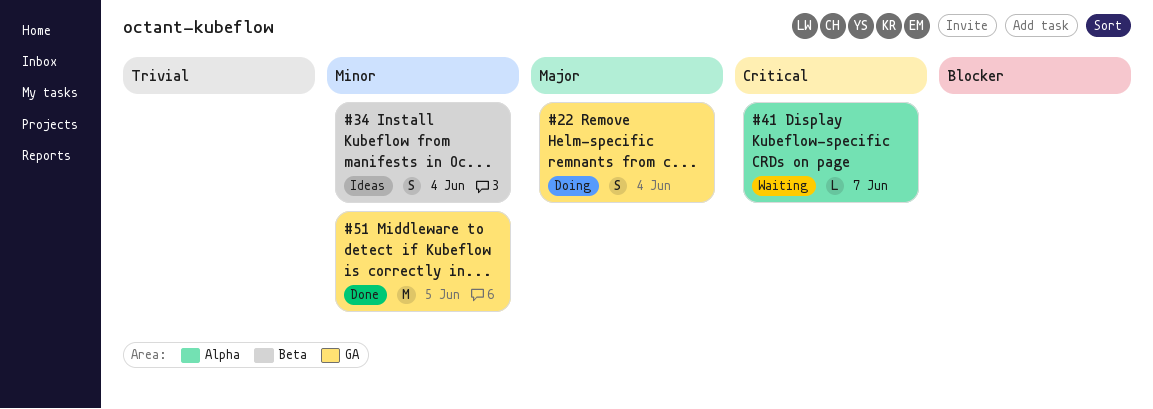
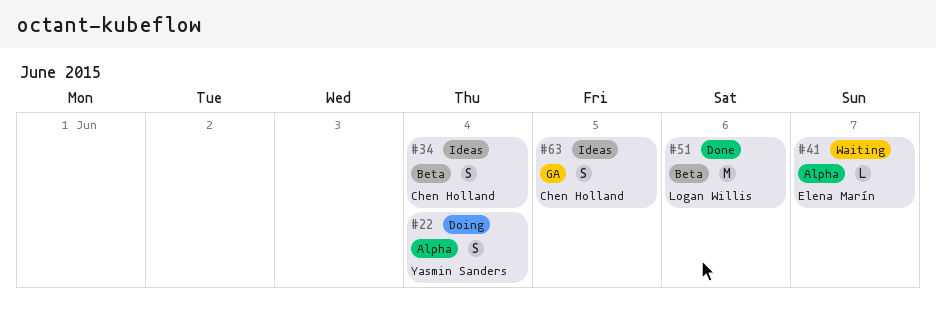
#22, label: GA -> Alpha
#51, label: GA -> Beta
#51, day: Jun 5 -> Jun 6
#63: none -> present

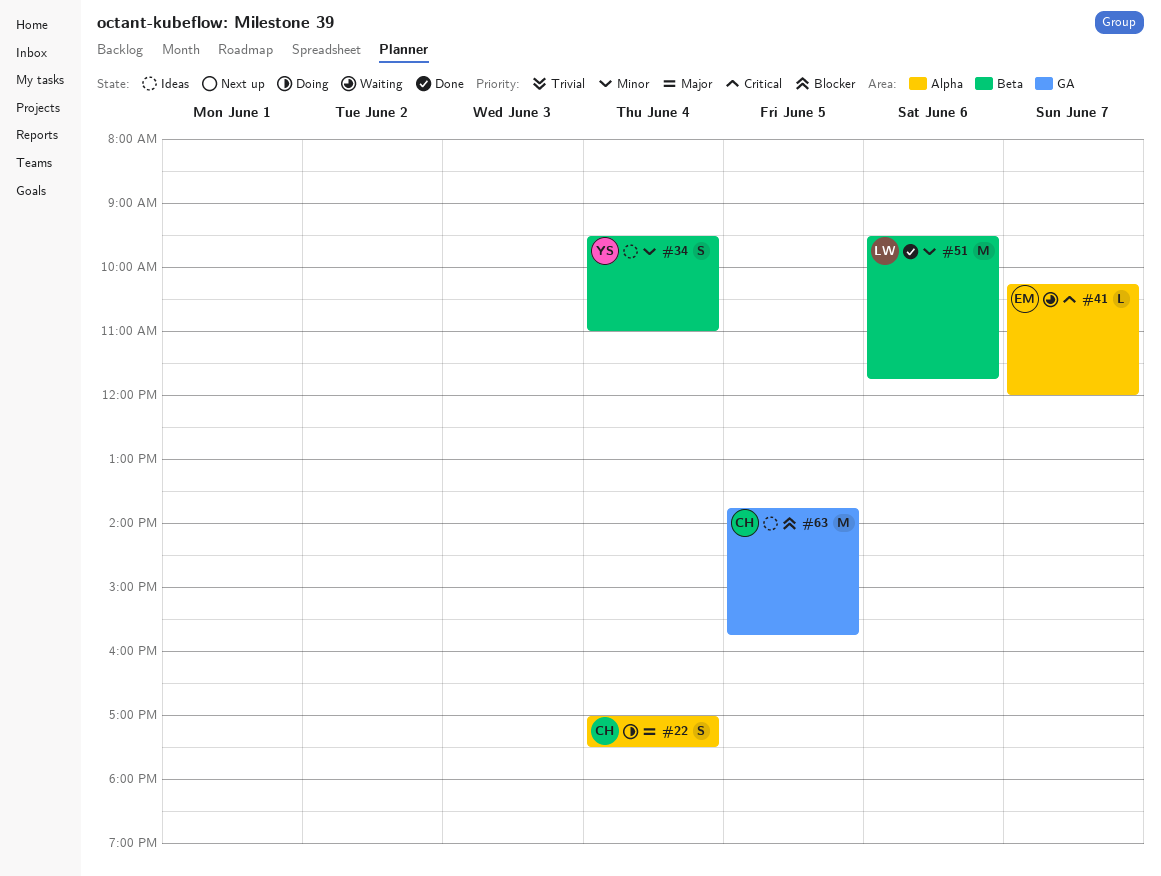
#22, owner: Yasmin Sanders -> Chen Holland
#34, owner: Chen Holland -> Yasmin Sanders
#63, estimate: S -> M

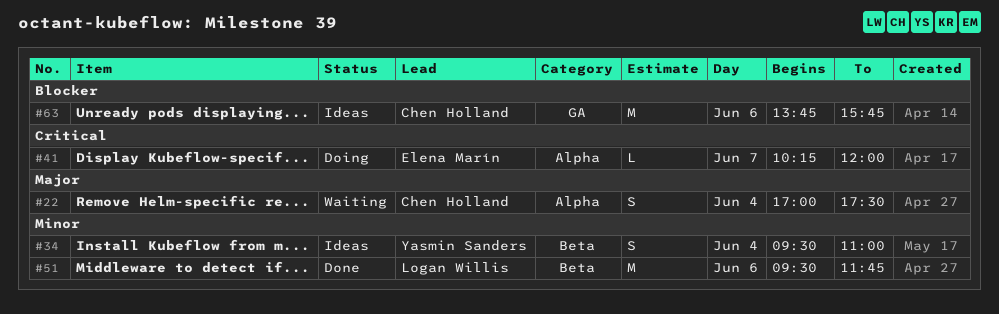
#22, status: Doing -> Waiting
#41, status: Waiting -> Doing
#63, day: Jun 5 -> Jun 6

